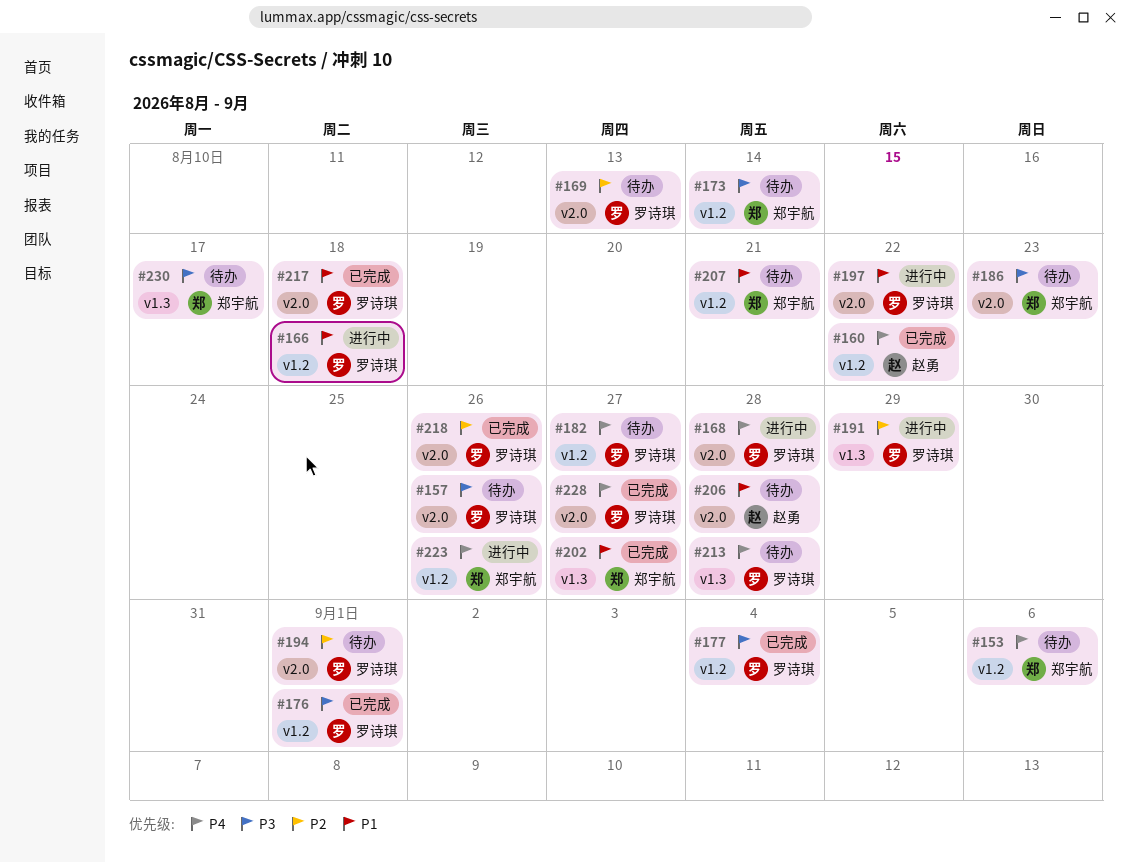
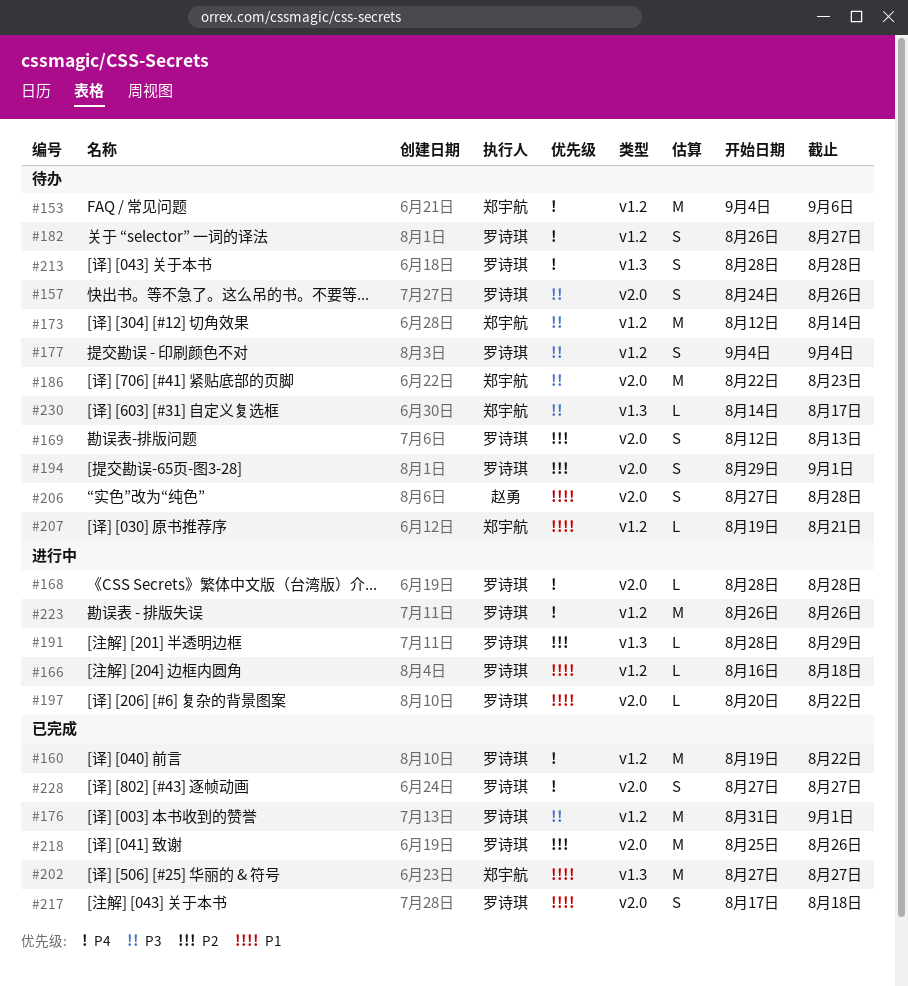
#160, owner: 赵勇 -> 罗诗琪
#177, status: 已完成 -> 待办
#223, owner: 郑宇航 -> 罗诗琪

